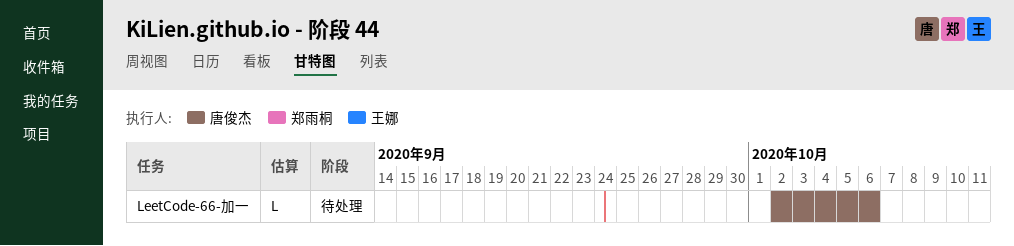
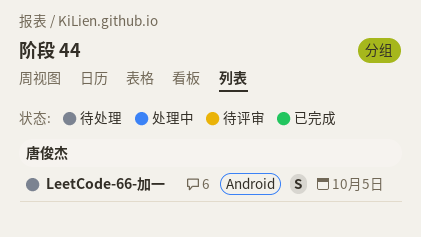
LeetCode-66-加一, estimate: L -> S
LeetCode-66-加一, due: Oct 6 -> Oct 5

